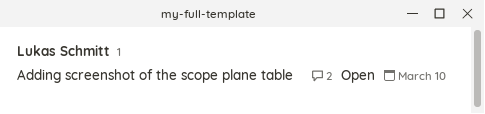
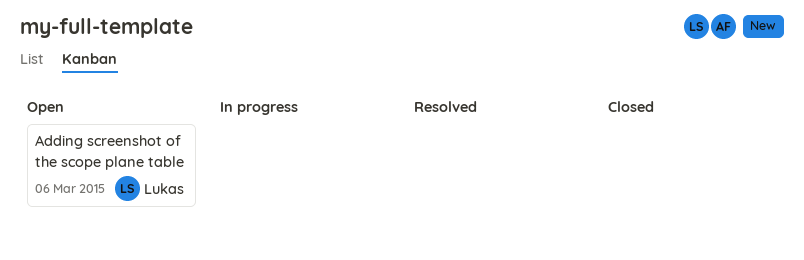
Adding screenshot of the scope plane table, due: Mar 10 -> Mar 6

